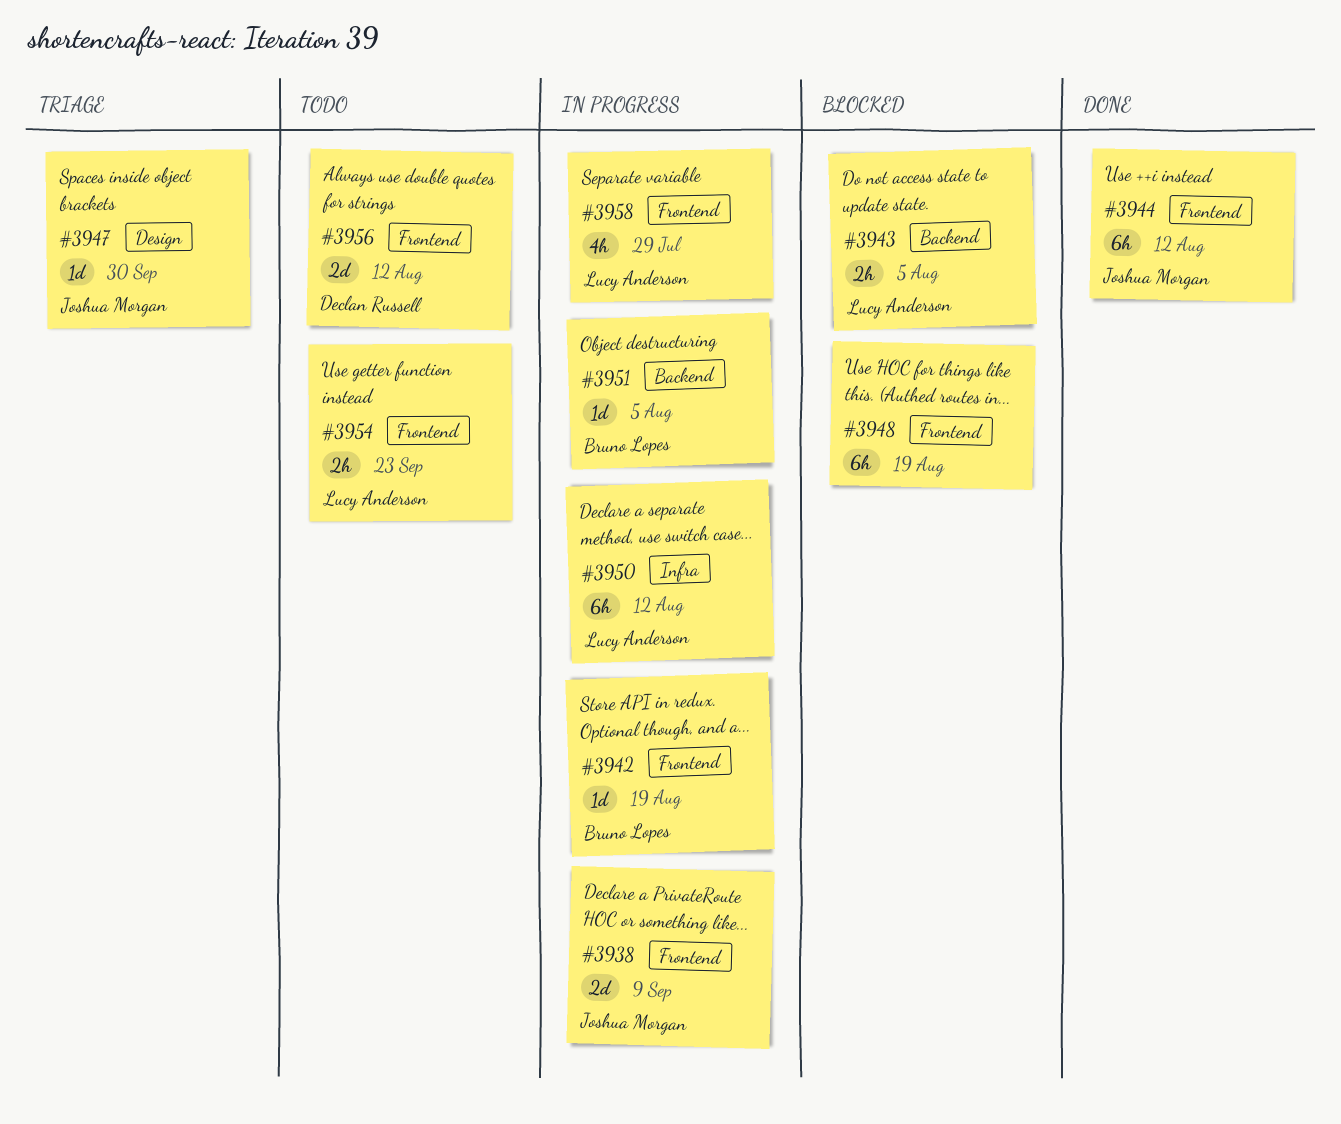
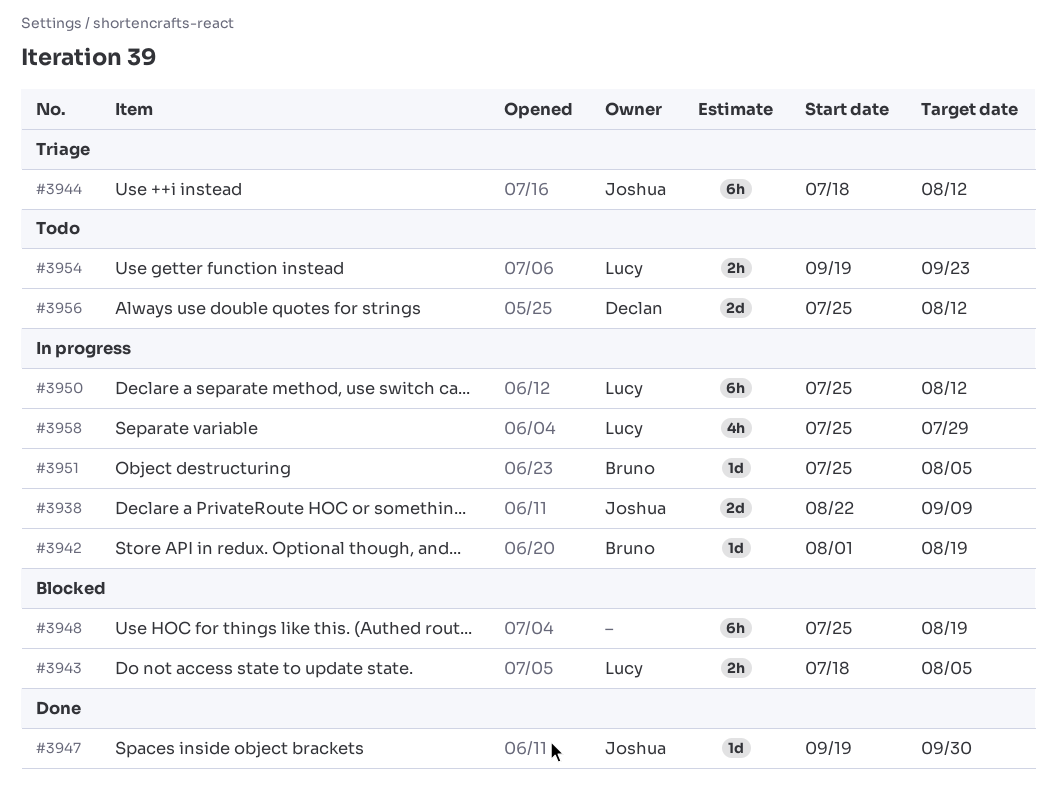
#3944, status: Done -> Triage
#3947, status: Triage -> Done

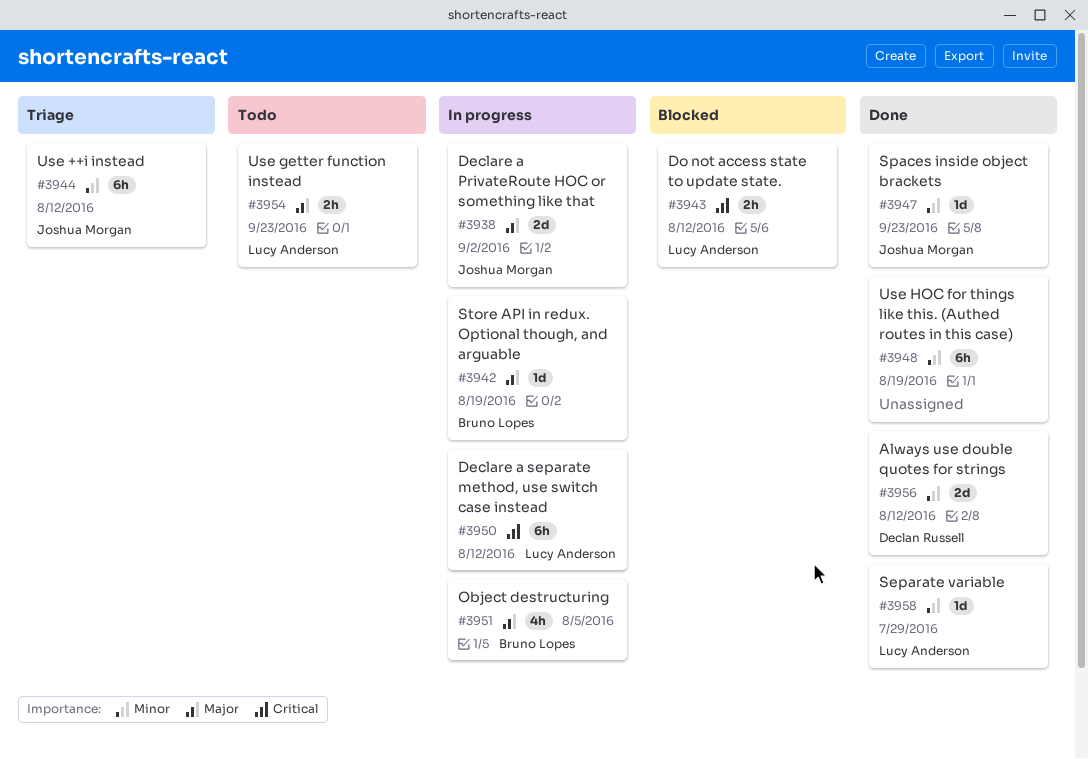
#3938, due: Sep 9 -> Sep 2
#3943, due: Aug 5 -> Aug 12
#3947, due: Sep 30 -> Sep 23
#3948, status: Blocked -> Done
#3951, estimate: 1d -> 4h
#3956, status: Todo -> Done
#3958, status: In progress -> Done
#3958, estimate: 4h -> 1d

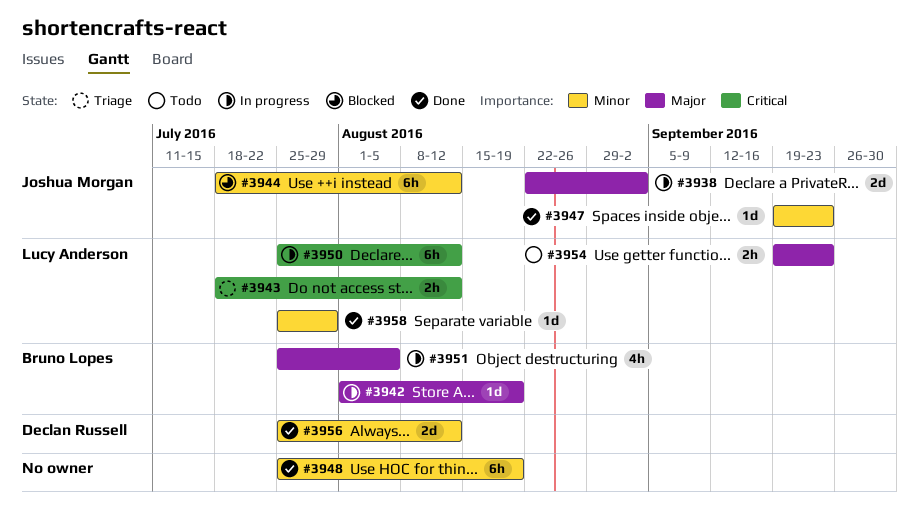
#3943, status: Blocked -> Triage
#3944, status: Triage -> Blocked

